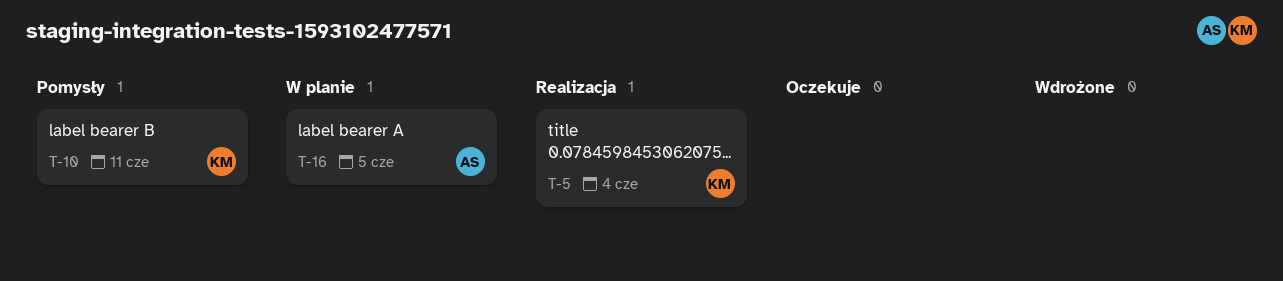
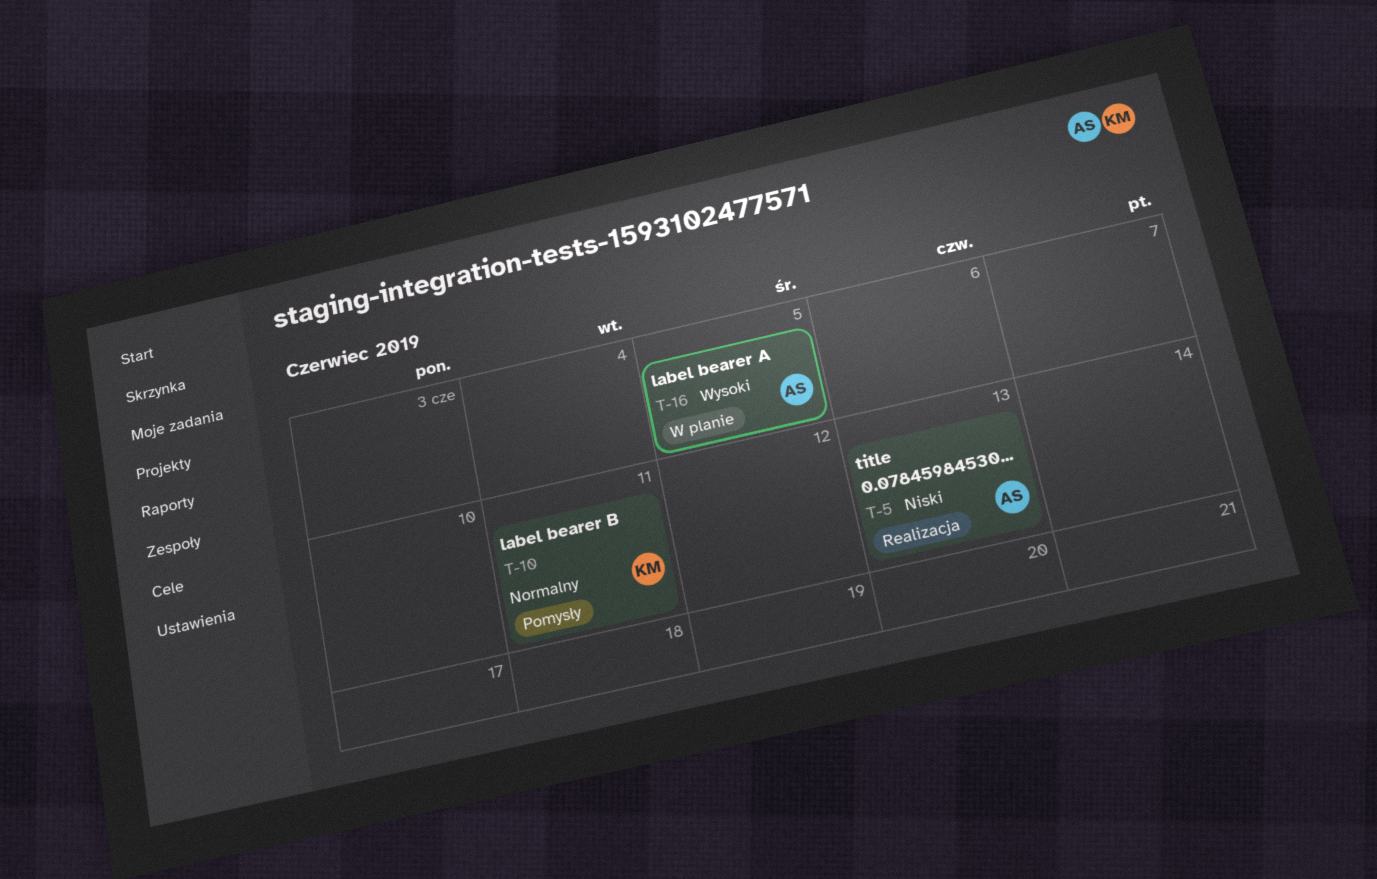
T-5, owner: KM -> AS
T-5, due: Jun 4 -> Jun 13

